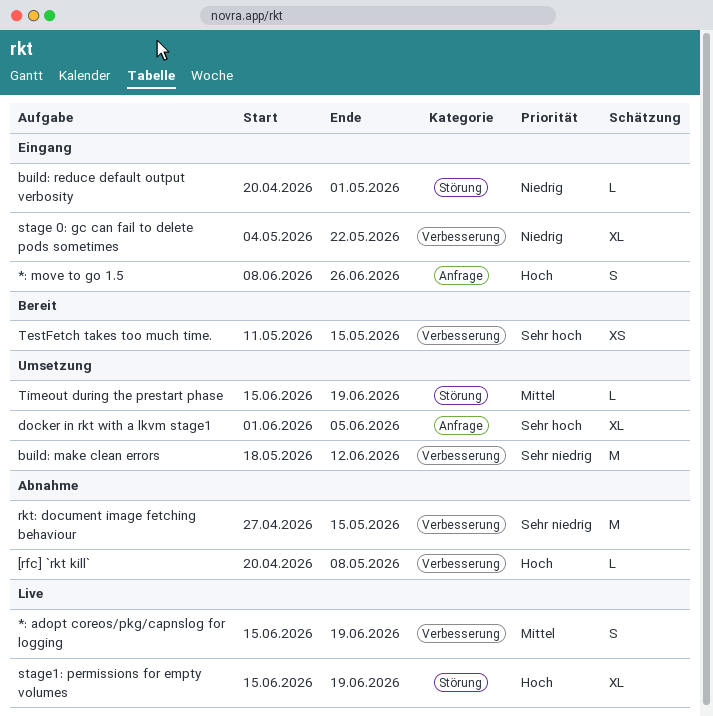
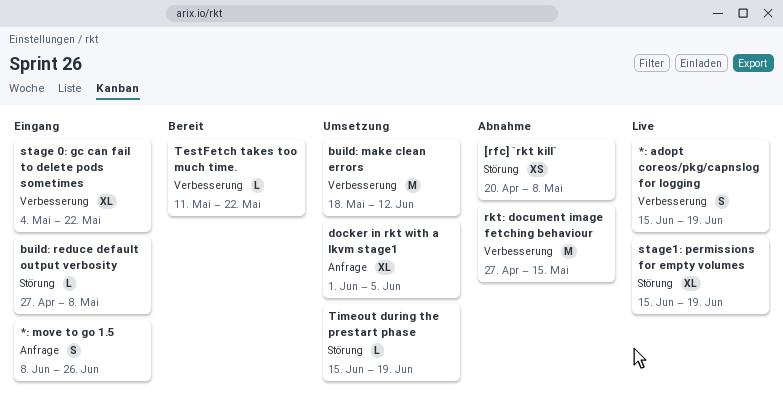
[rfc] `rkt kill`, label: Verbesserung -> Störung
[rfc] `rkt kill`, estimate: L -> XS
build: reduce default output verbosity, start: Apr 20 -> Apr 27
build: reduce default output verbosity, due: May 1 -> May 8
TestFetch takes too much time., estimate: XS -> L
TestFetch takes too much time., due: May 15 -> May 22

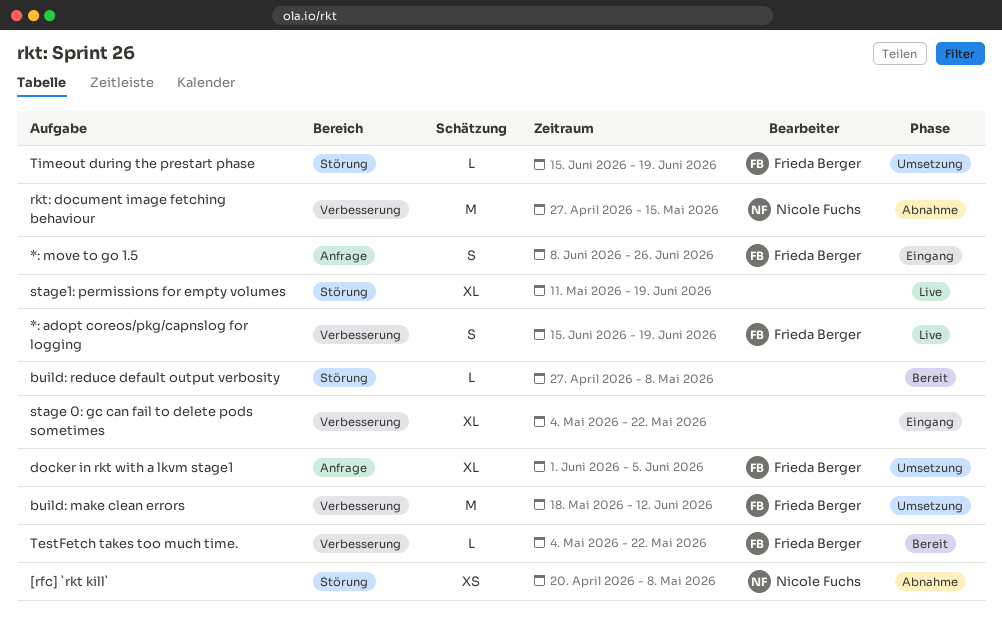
build: reduce default output verbosity, status: Eingang -> Bereit
stage1: permissions for empty volumes, start: Jun 15 -> May 11
TestFetch takes too much time., start: May 11 -> May 4

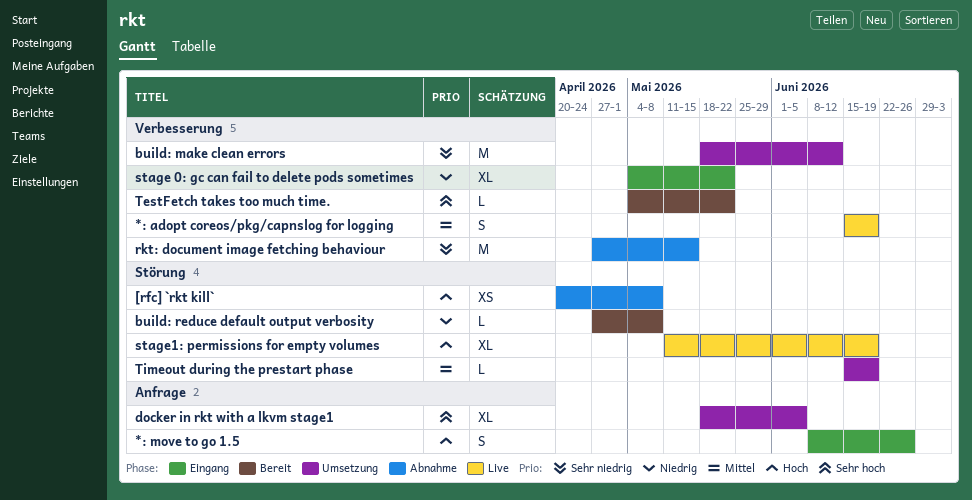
docker in rkt with a lkvm stage1, start: Jun 1 -> May 18

